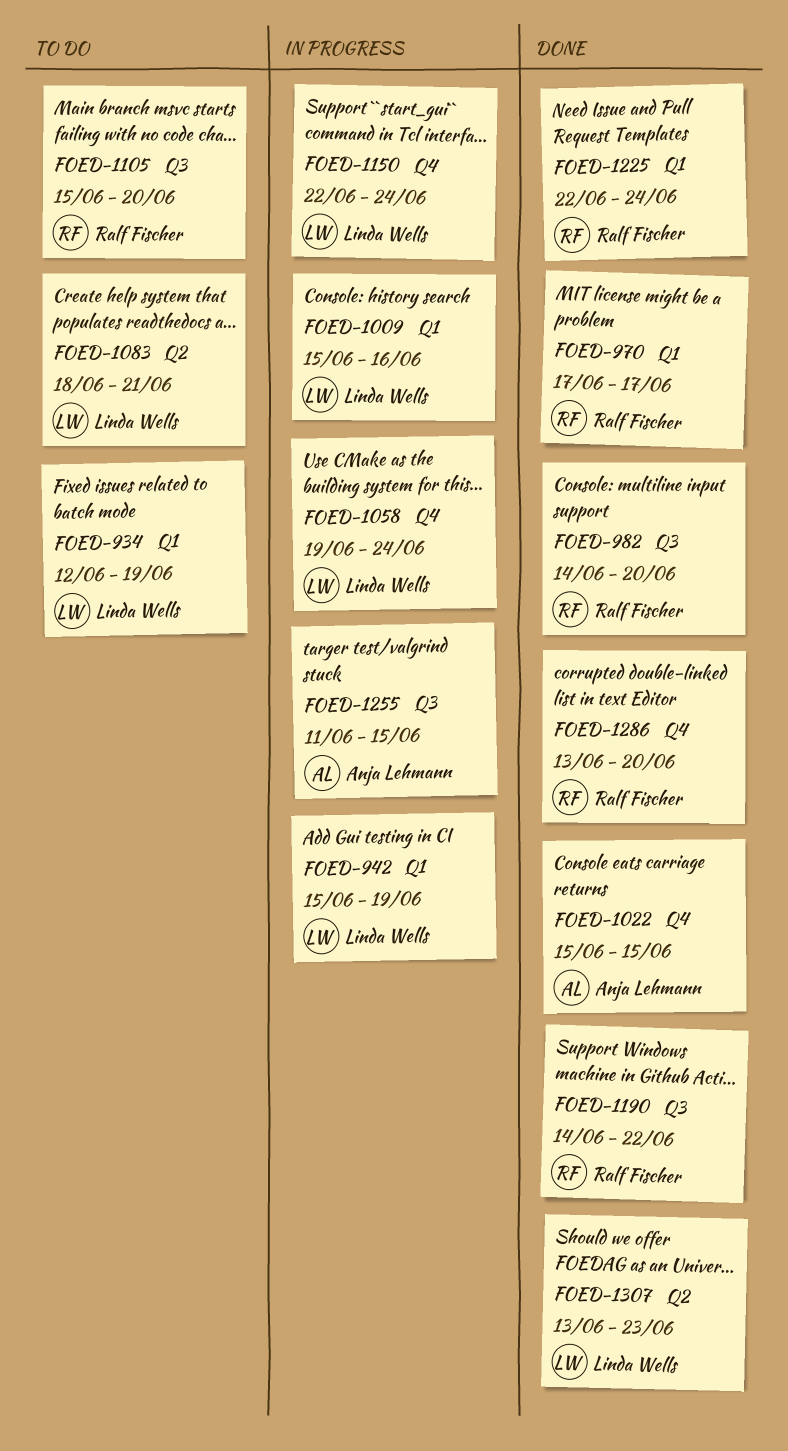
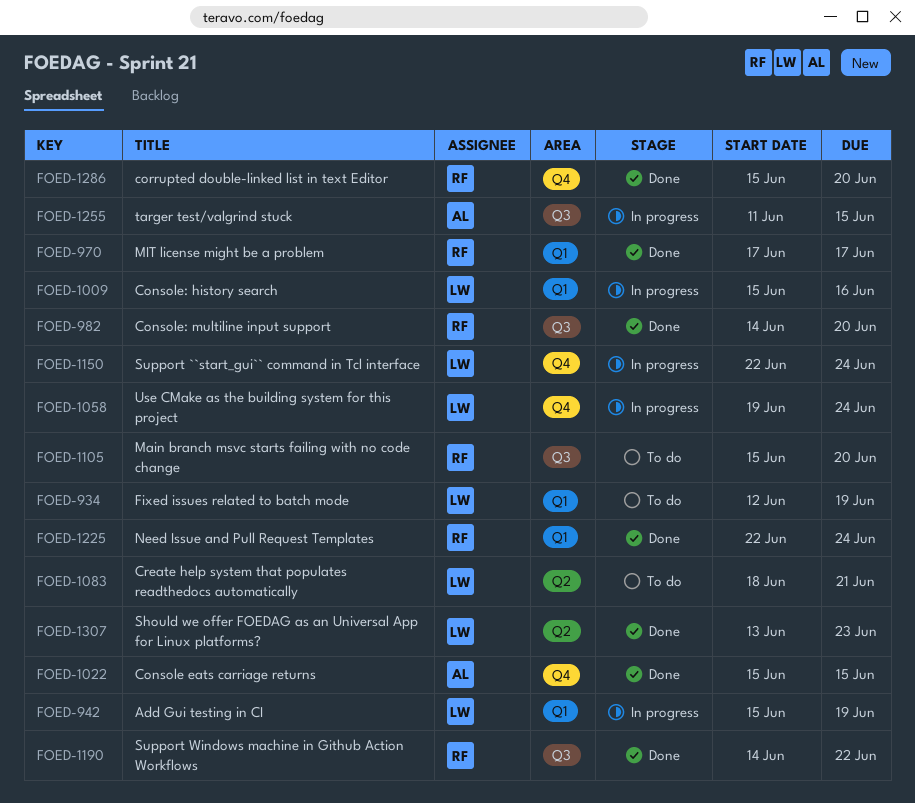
FOED-1286, start: Jun 13 -> Jun 15

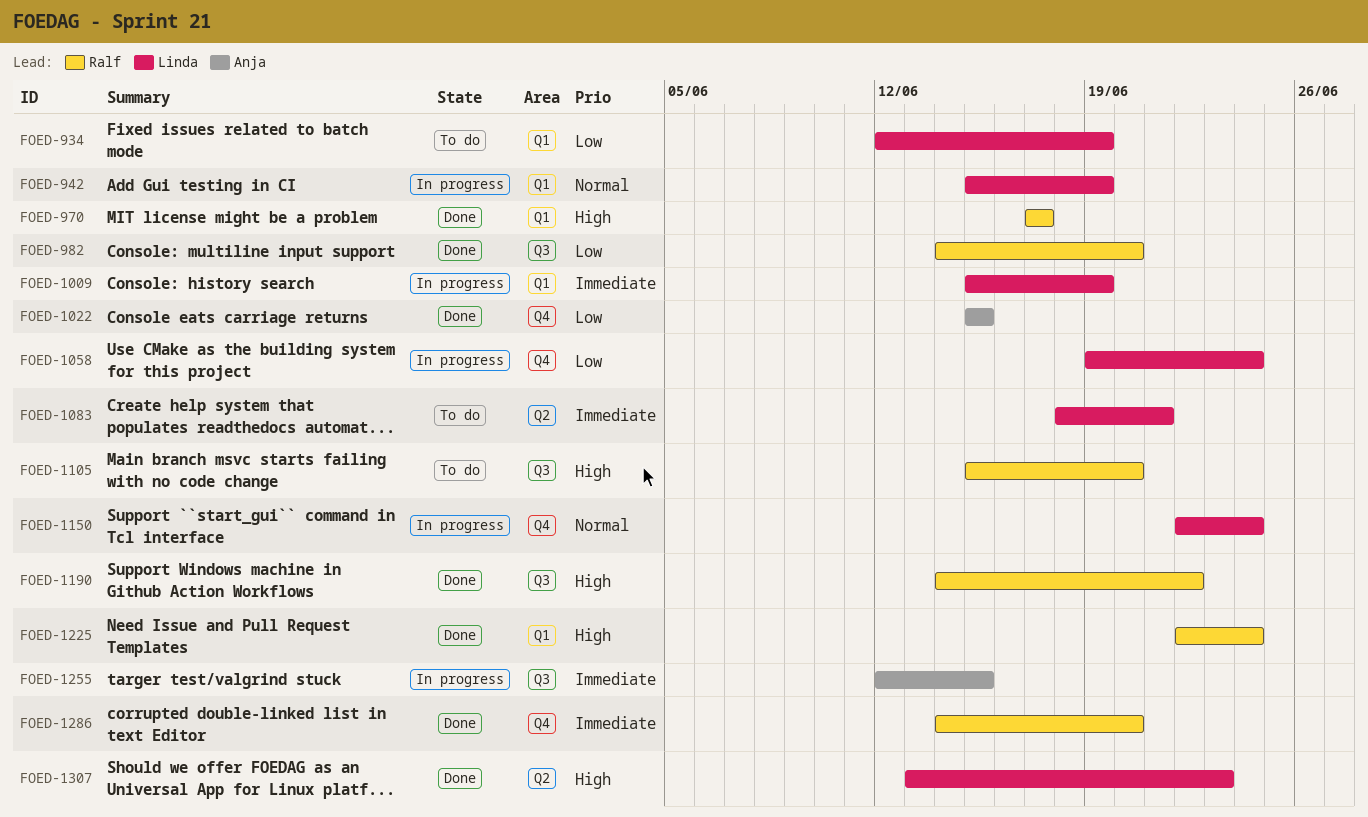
FOED-1009, due: Jun 16 -> Jun 19
FOED-1255, start: Jun 11 -> Jun 12
FOED-1286, start: Jun 15 -> Jun 14

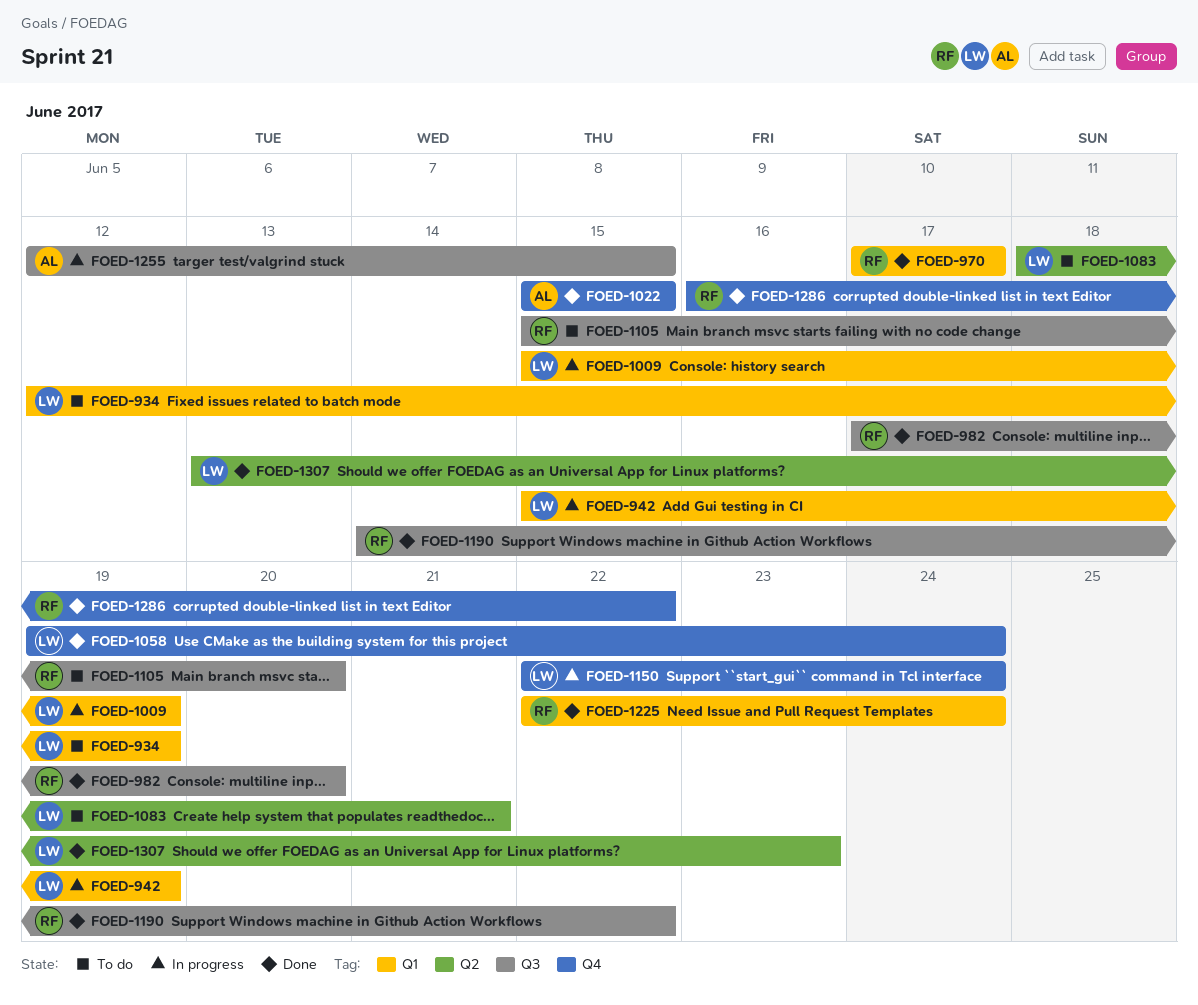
FOED-982, start: Jun 14 -> Jun 17
FOED-1058, status: In progress -> Done
FOED-1286, start: Jun 14 -> Jun 16
FOED-1286, due: Jun 20 -> Jun 22

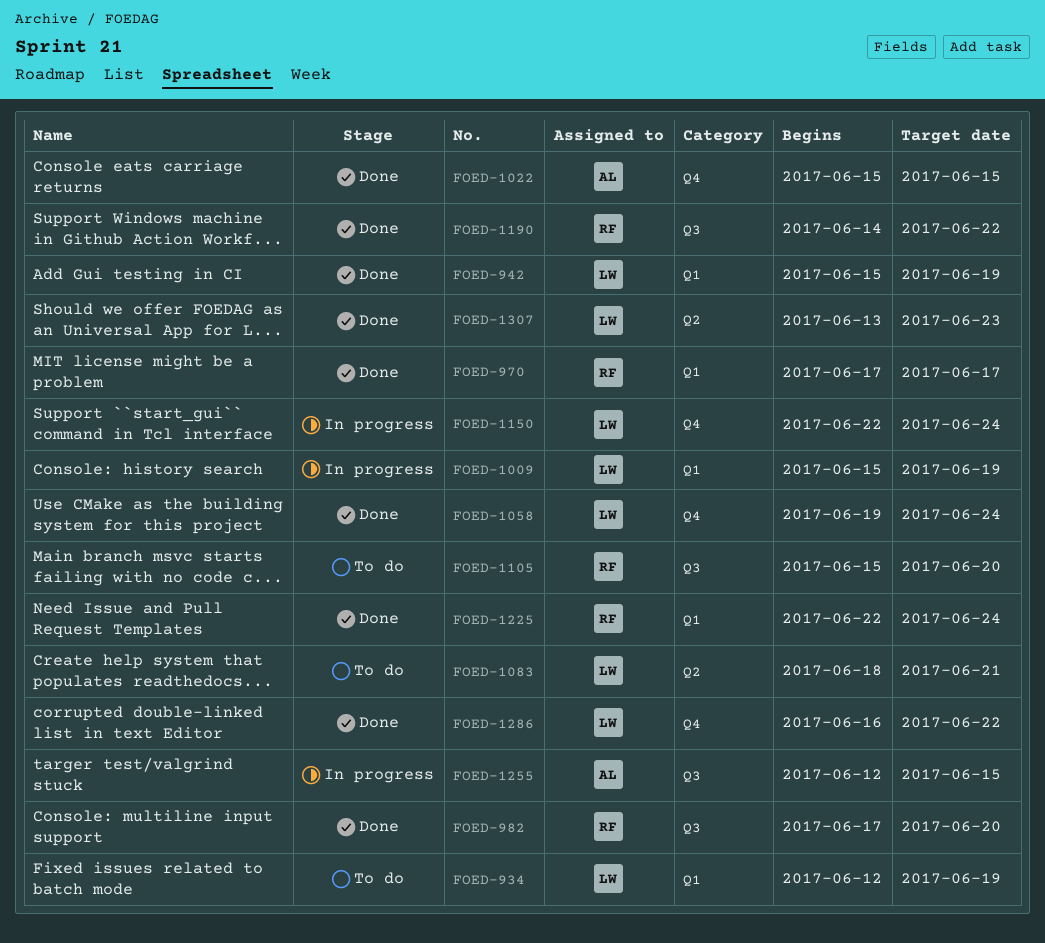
FOED-942, status: In progress -> Done
FOED-1286, owner: RF -> LW

